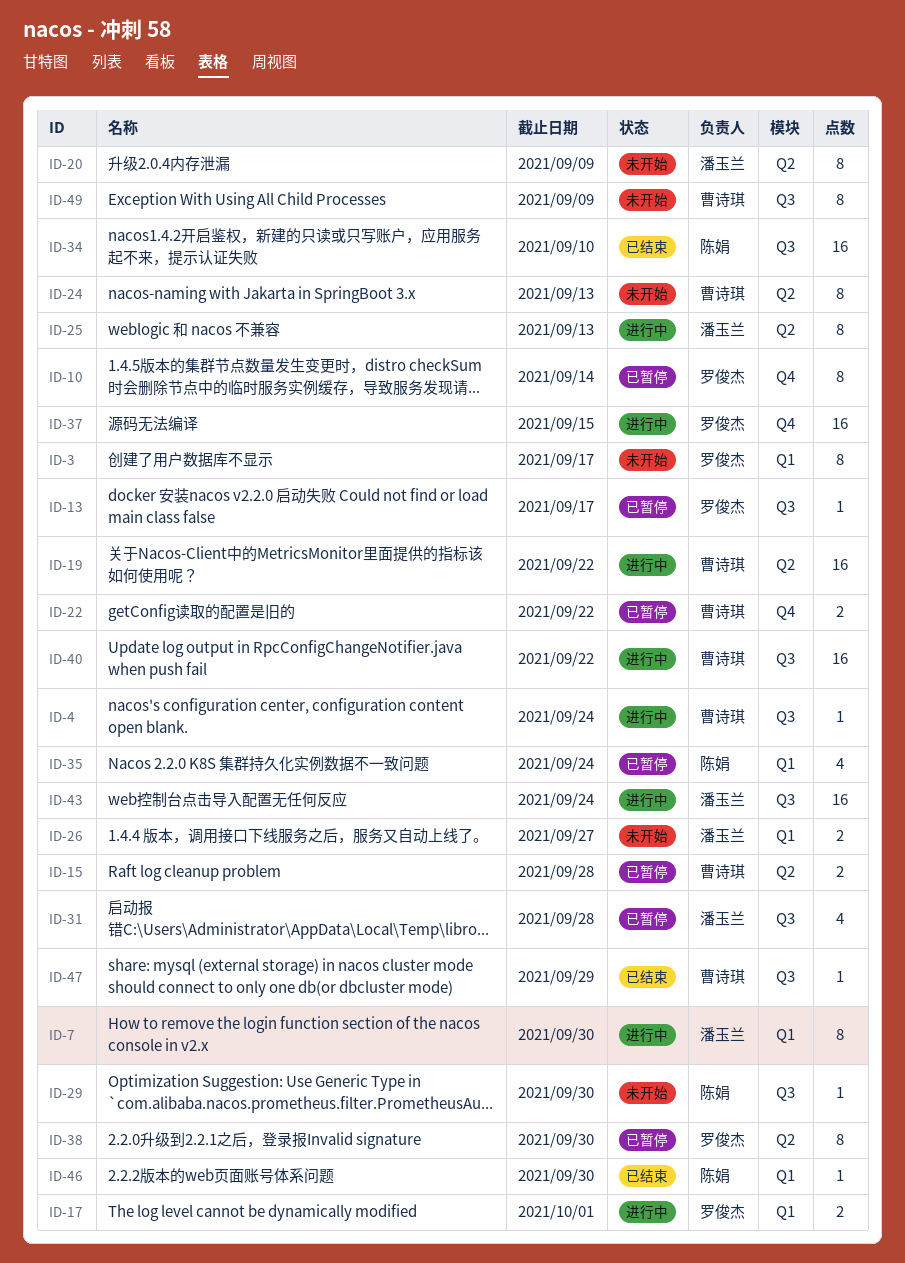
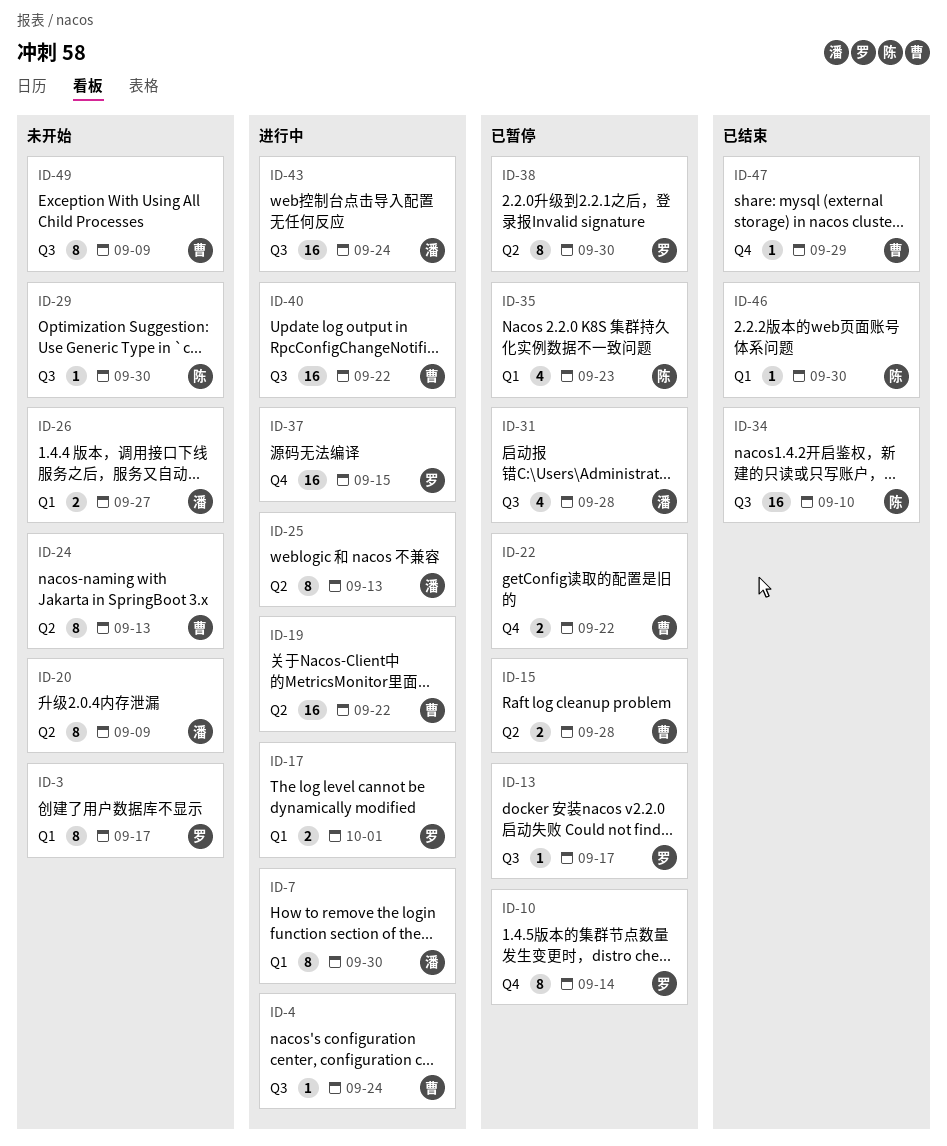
ID-35, due: Sep 24 -> Sep 23
ID-47, label: Q3 -> Q4

